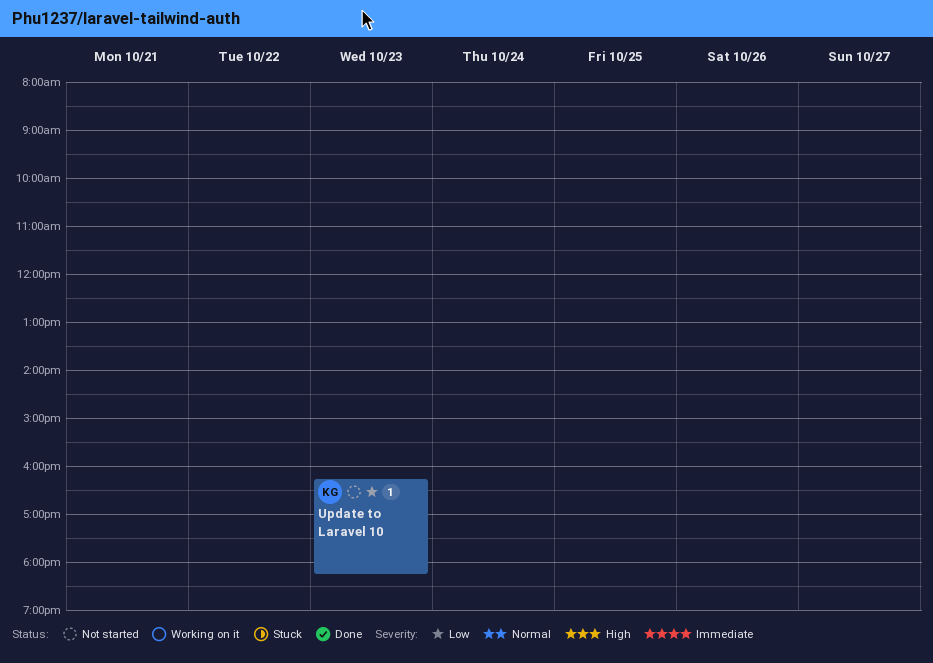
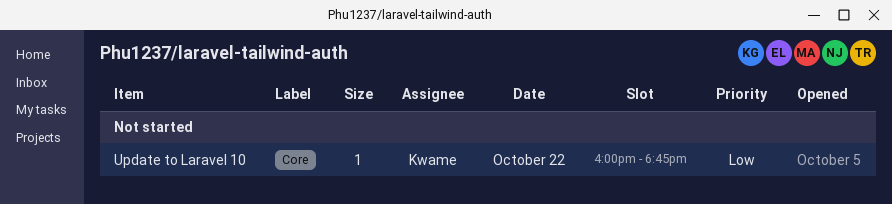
Update to Laravel 10, day: Oct 23 -> Oct 22
Update to Laravel 10, begins: 16:15 -> 16:00
Update to Laravel 10, ends: 18:15 -> 18:45

